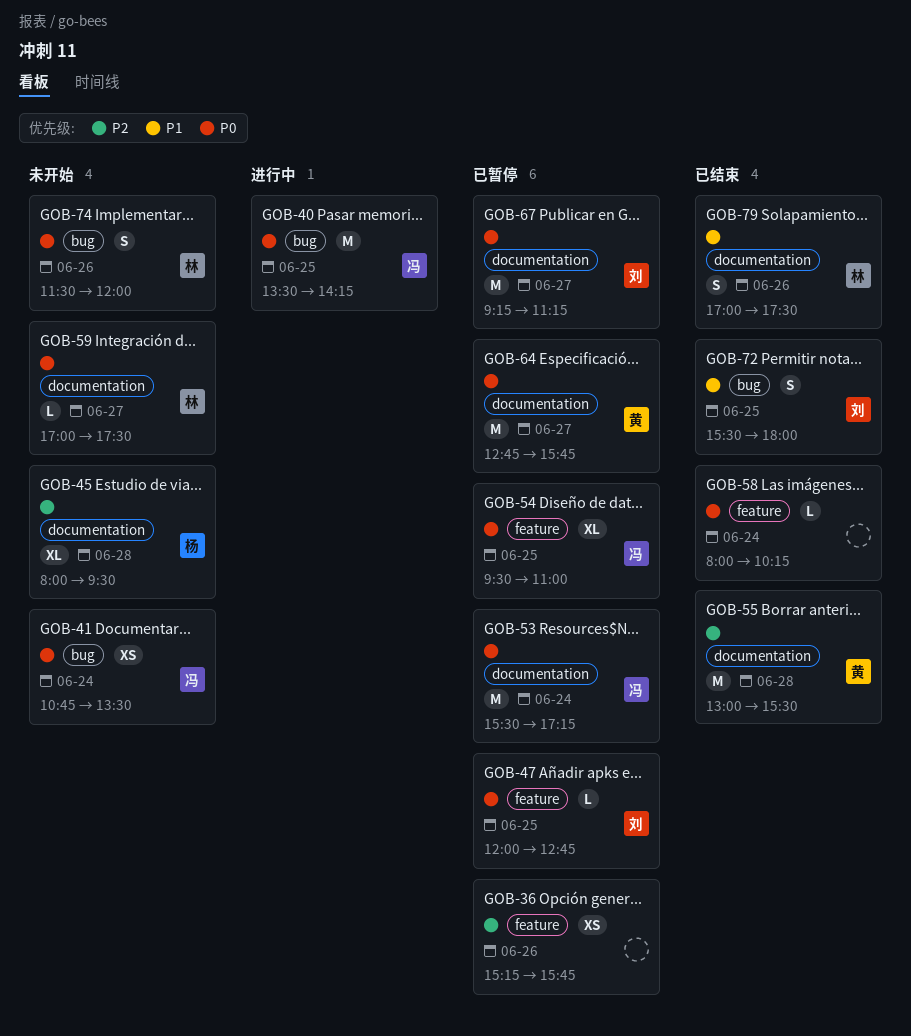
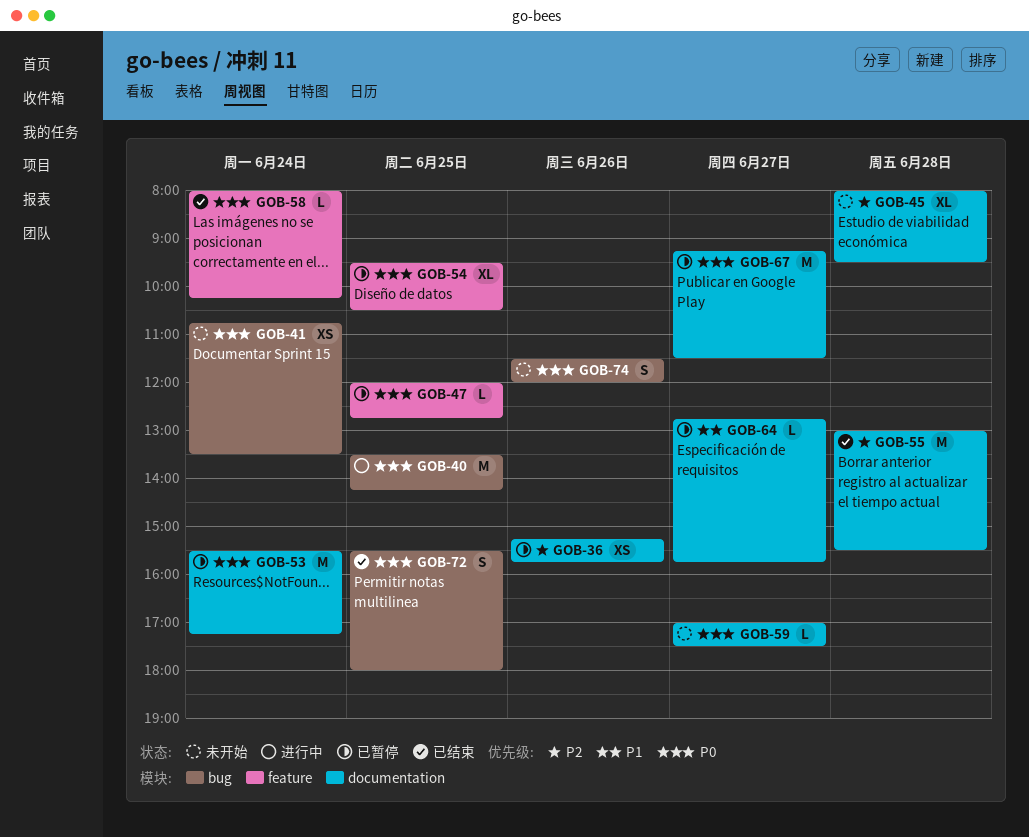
GOB-36, label: feature -> documentation
GOB-54, ends: 11:00 -> 10:30
GOB-64, priority: P0 -> P1
GOB-64, estimate: M -> L
GOB-67, ends: 11:15 -> 11:30
GOB-72, priority: P1 -> P0
GOB-79: present -> none

